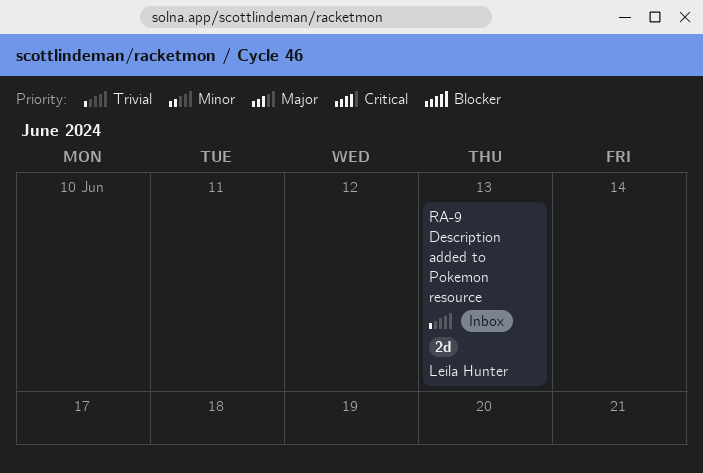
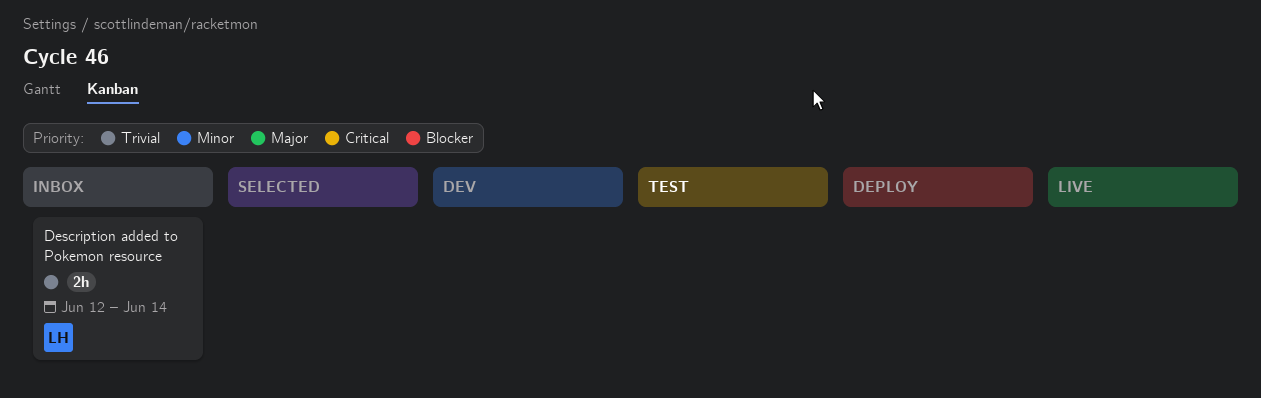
Description added to Pokemon resource, estimate: 2d -> 2h
Description added to Pokemon resource, due: Jun 13 -> Jun 14

